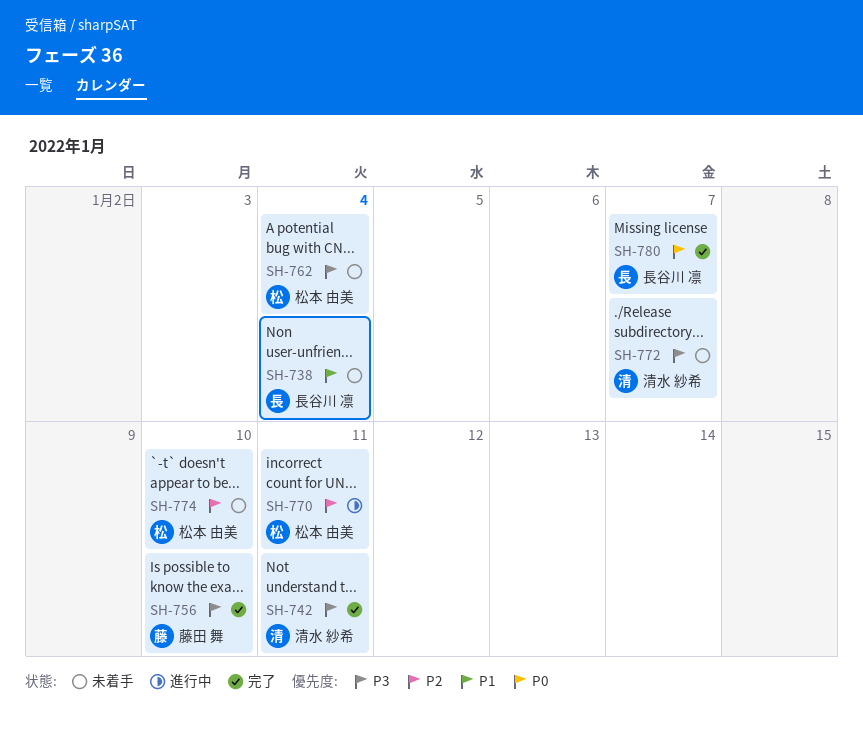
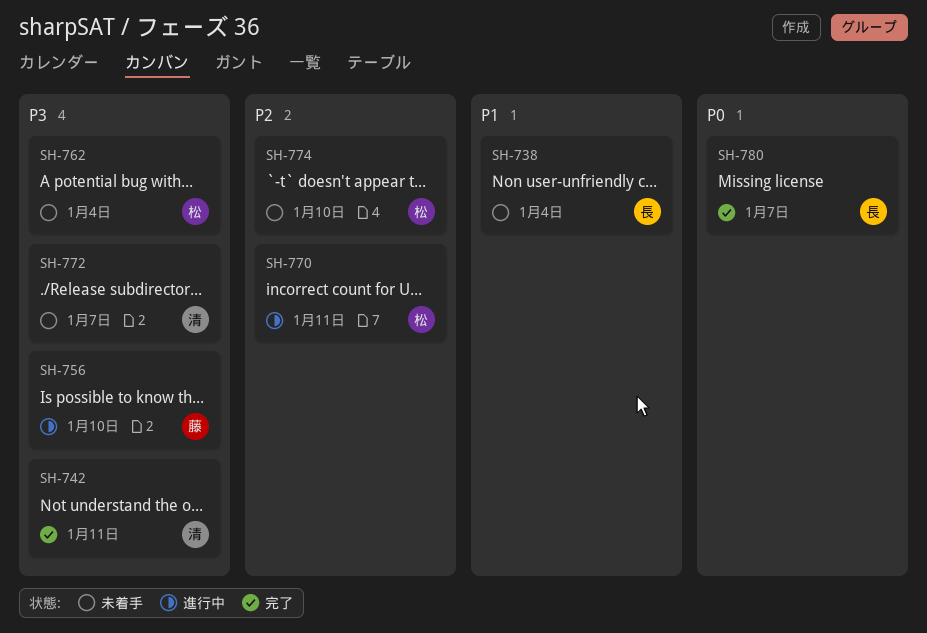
SH-756, status: 完了 -> 進行中

